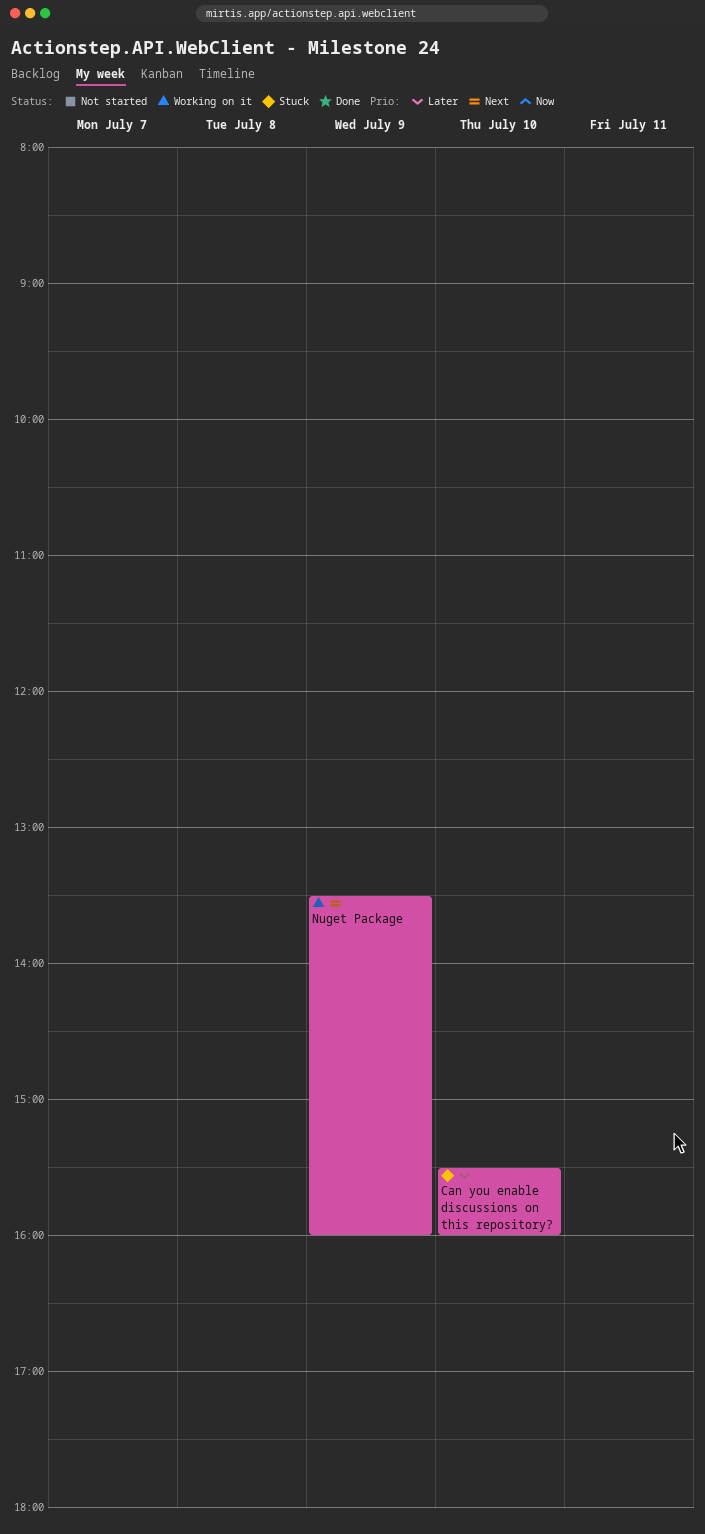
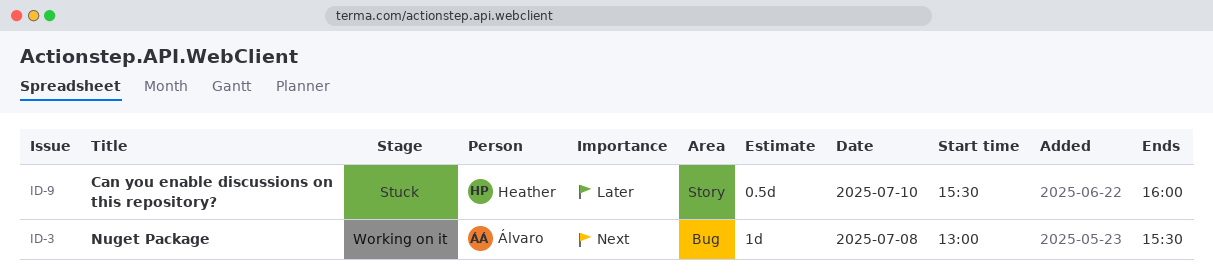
Nuget Package, day: Jul 9 -> Jul 8
Nuget Package, begins: 13:30 -> 13:00
Nuget Package, ends: 16:00 -> 15:30

